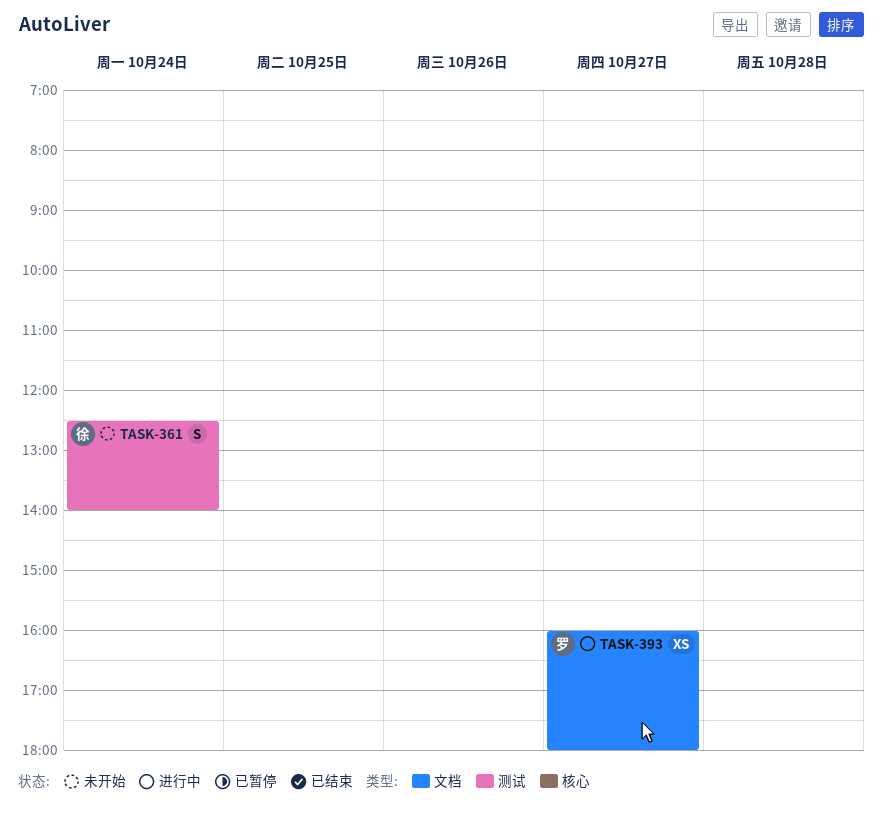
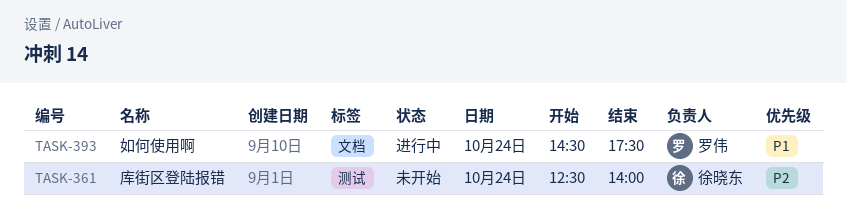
TASK-393, day: Oct 27 -> Oct 24
TASK-393, begins: 16:00 -> 14:30
TASK-393, ends: 18:00 -> 17:30

